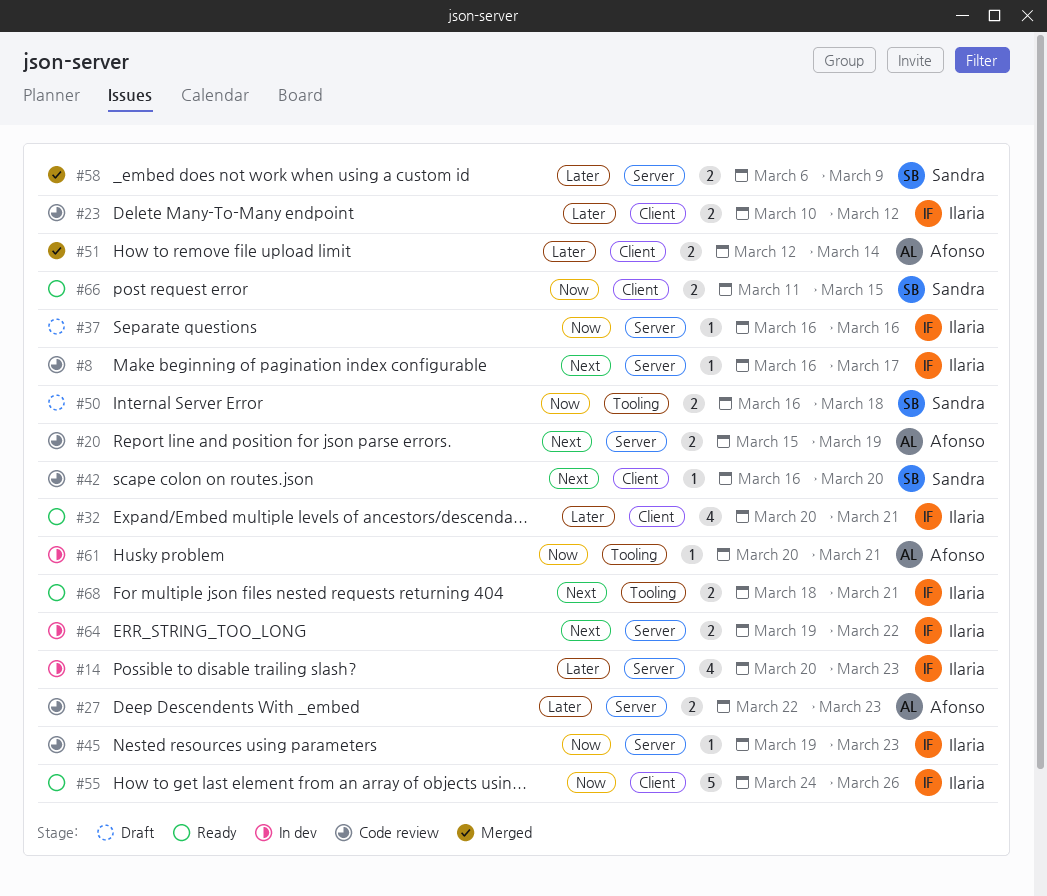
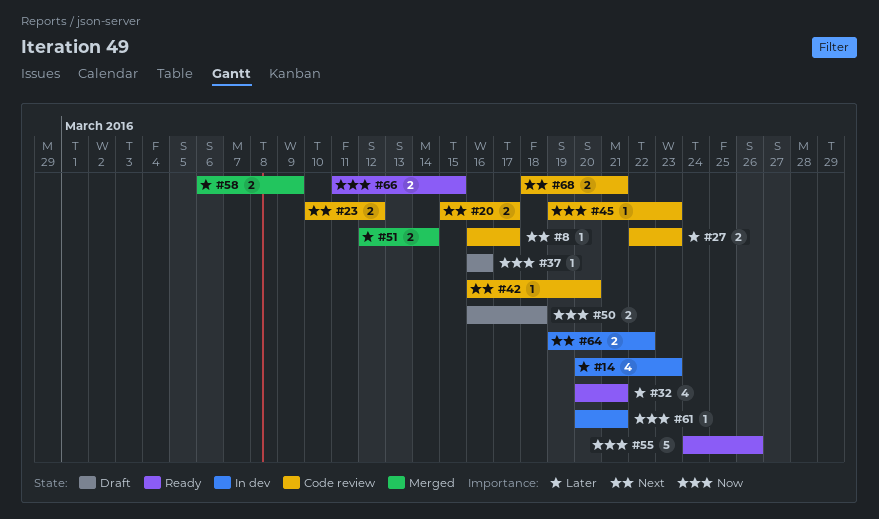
#20, due: Mar 19 -> Mar 17
#23, priority: Later -> Next
#68, status: Ready -> Code review

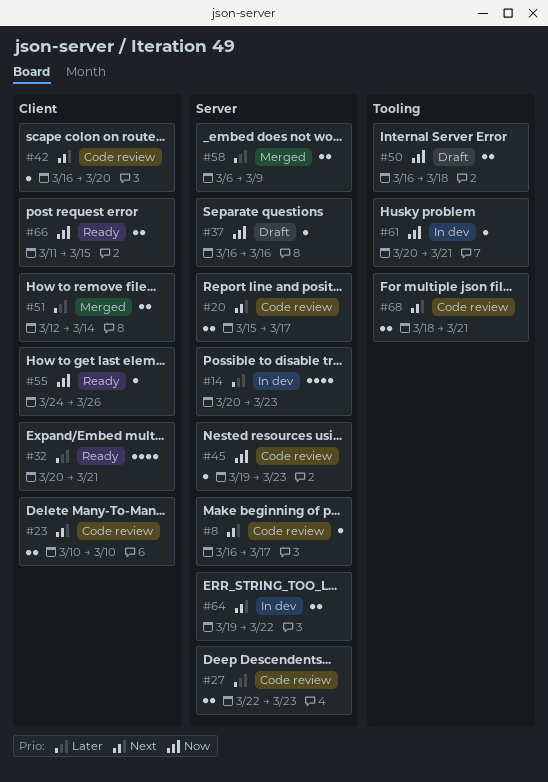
#23, due: Mar 12 -> Mar 10
#55, estimate: 5 -> 1

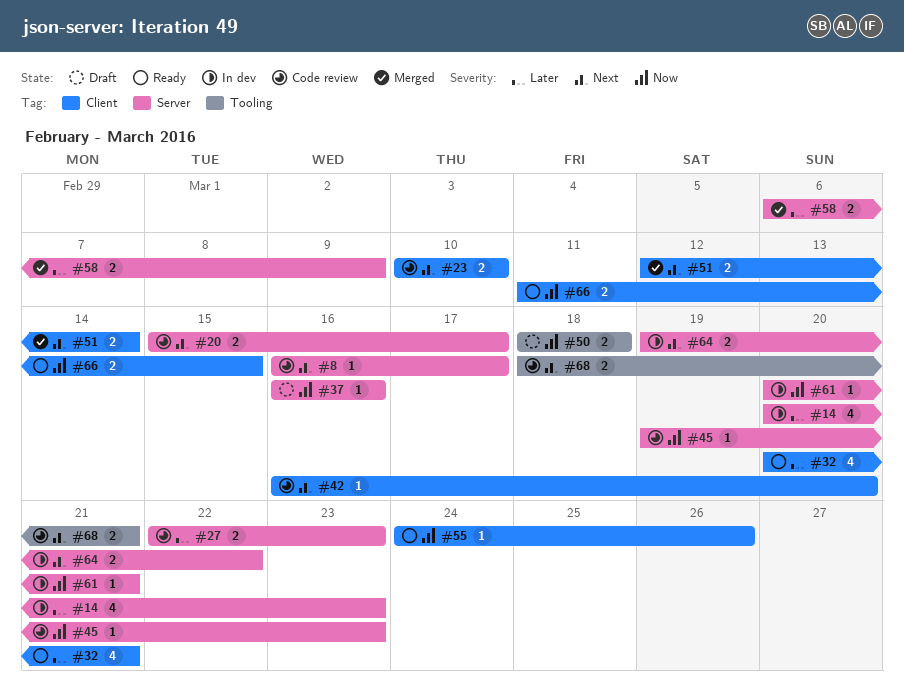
#50, start: Mar 16 -> Mar 18
#51, priority: Later -> Next
#61, label: Tooling -> Server

